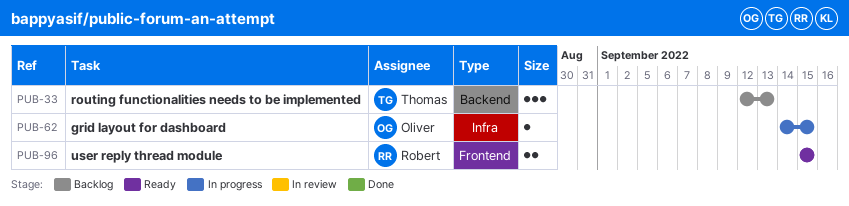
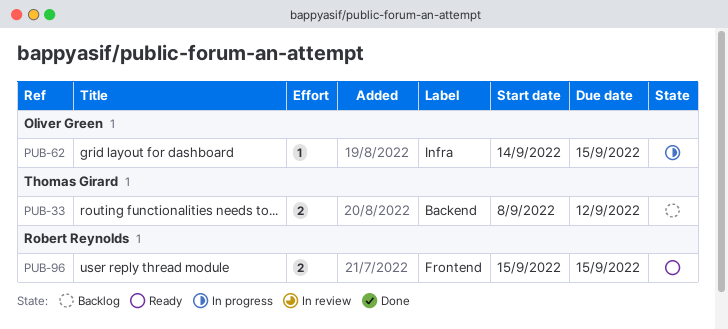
PUB-33, estimate: 3 -> 2
PUB-33, start: Sep 12 -> Sep 8
PUB-33, due: Sep 13 -> Sep 12

